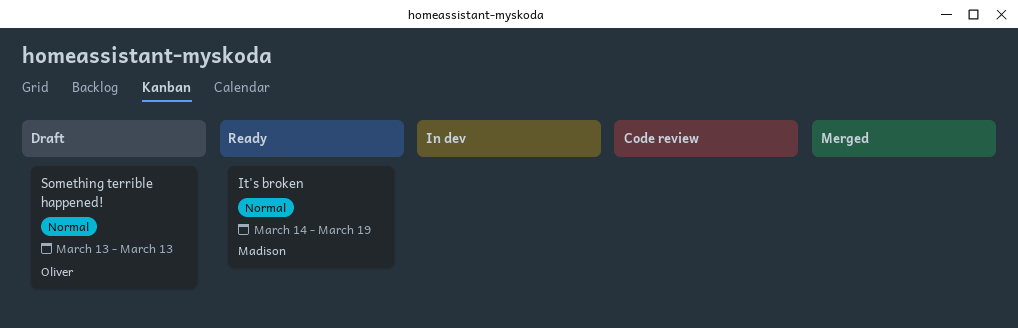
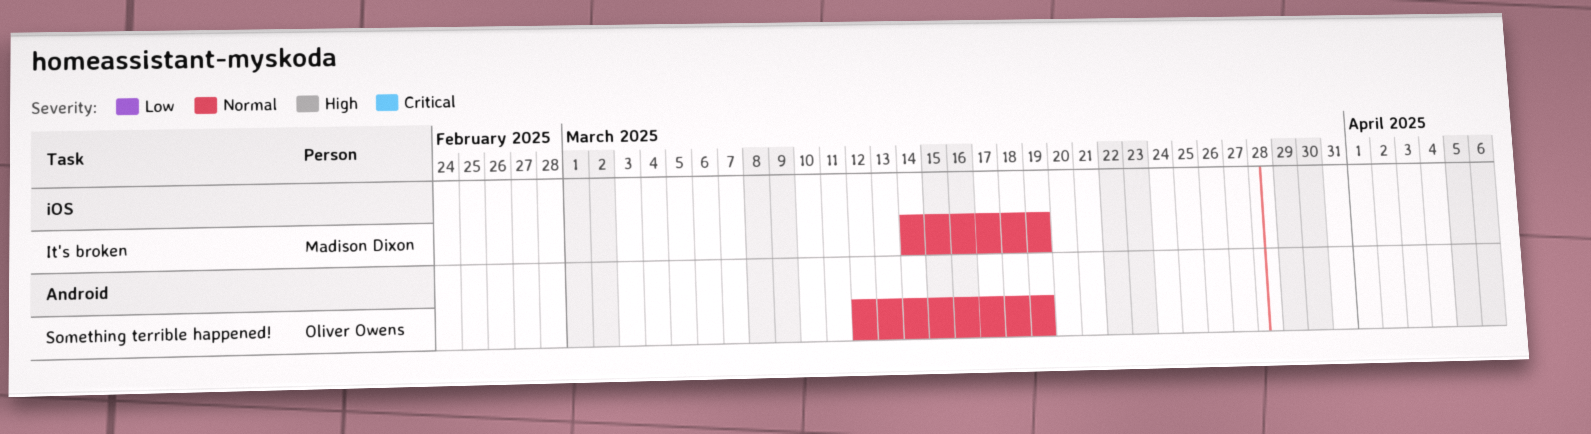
Something terrible happened!, start: Mar 13 -> Mar 12
Something terrible happened!, due: Mar 13 -> Mar 19

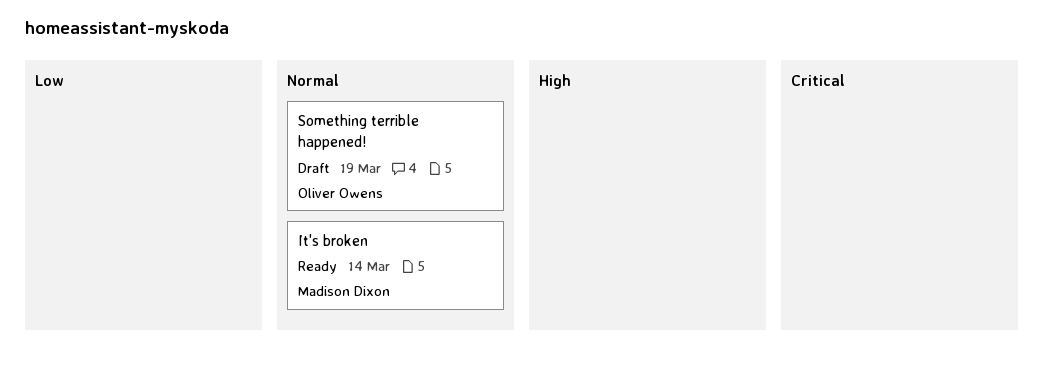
It's broken, due: Mar 19 -> Mar 14

